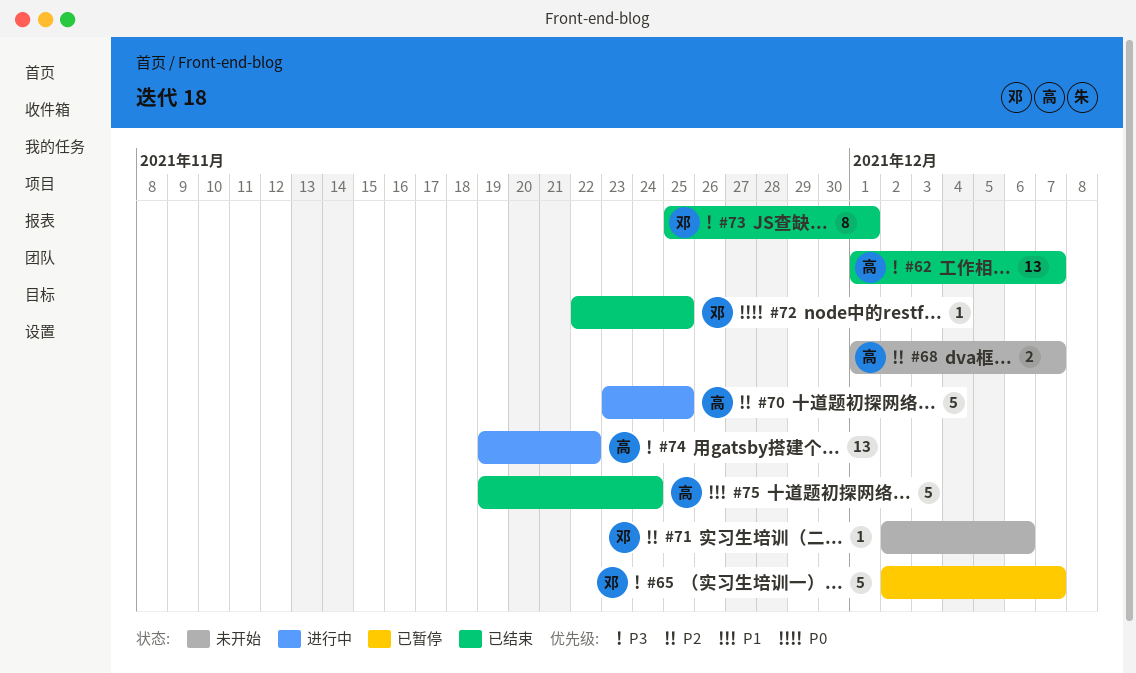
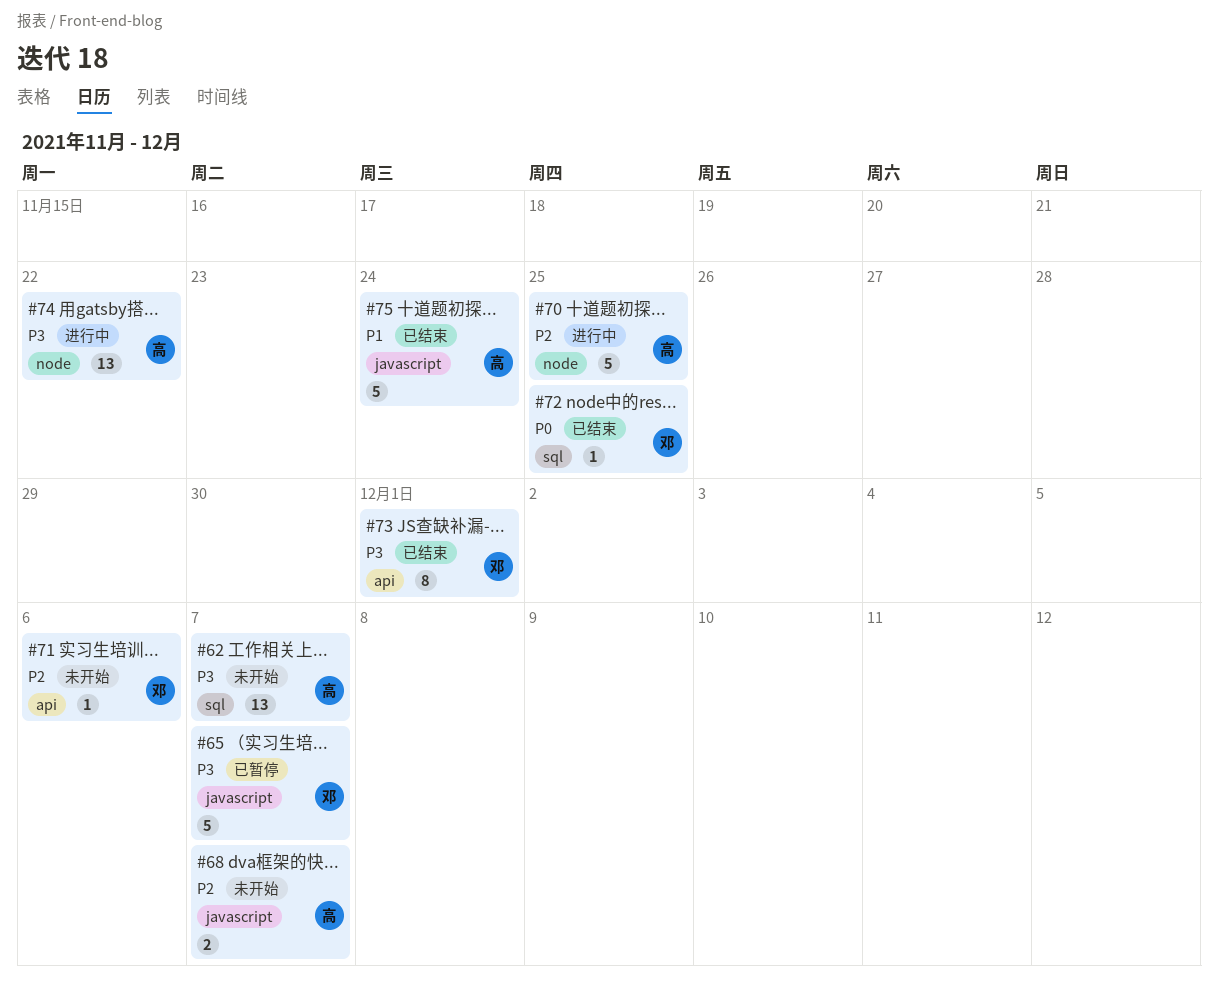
#62, status: 已结束 -> 未开始

